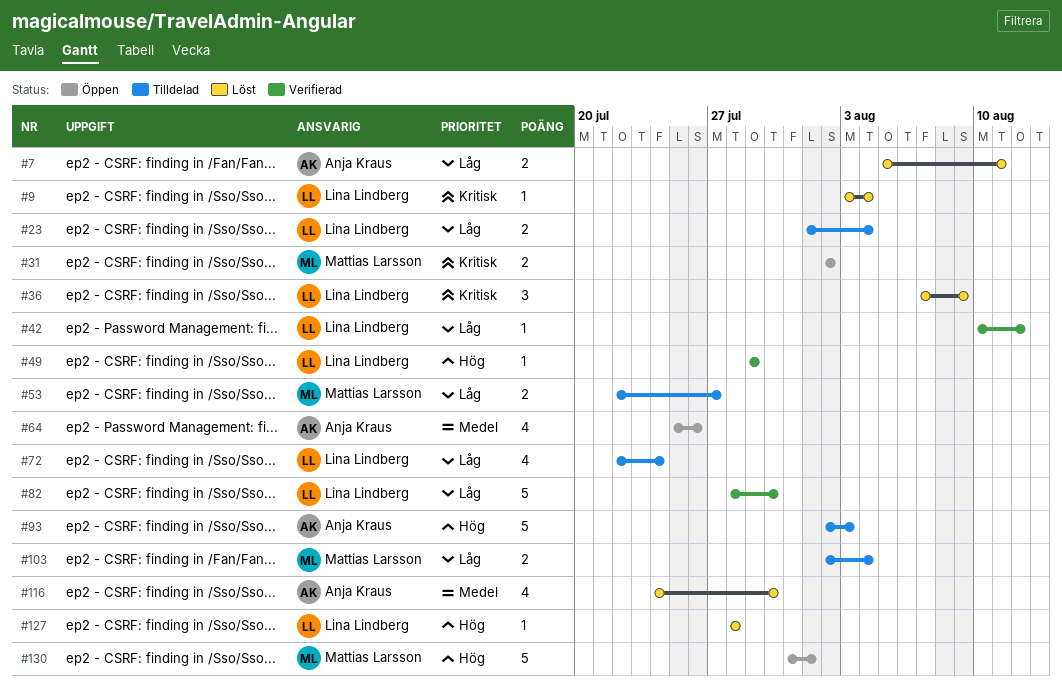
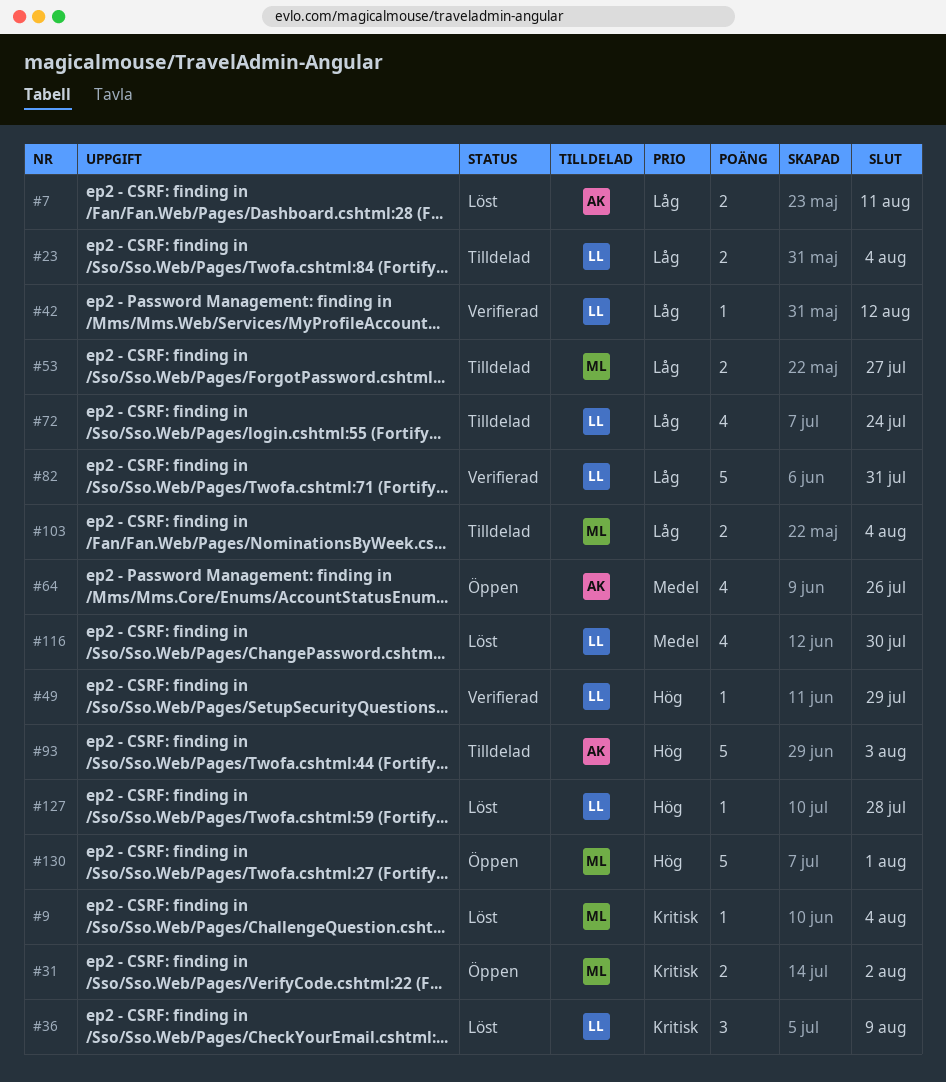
#9, owner: Lina Lindberg -> Mattias Larsson
#82, due: Jul 30 -> Jul 31
#116, owner: Anja Kraus -> Lina Lindberg

